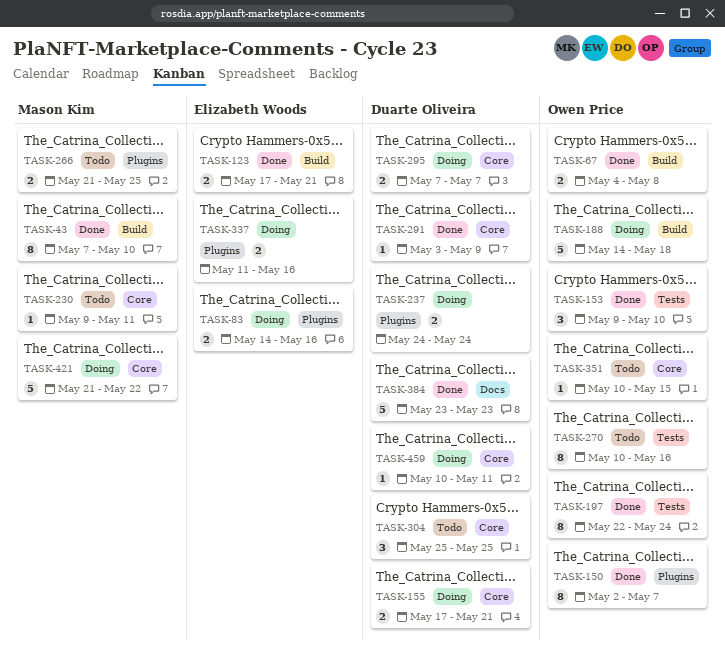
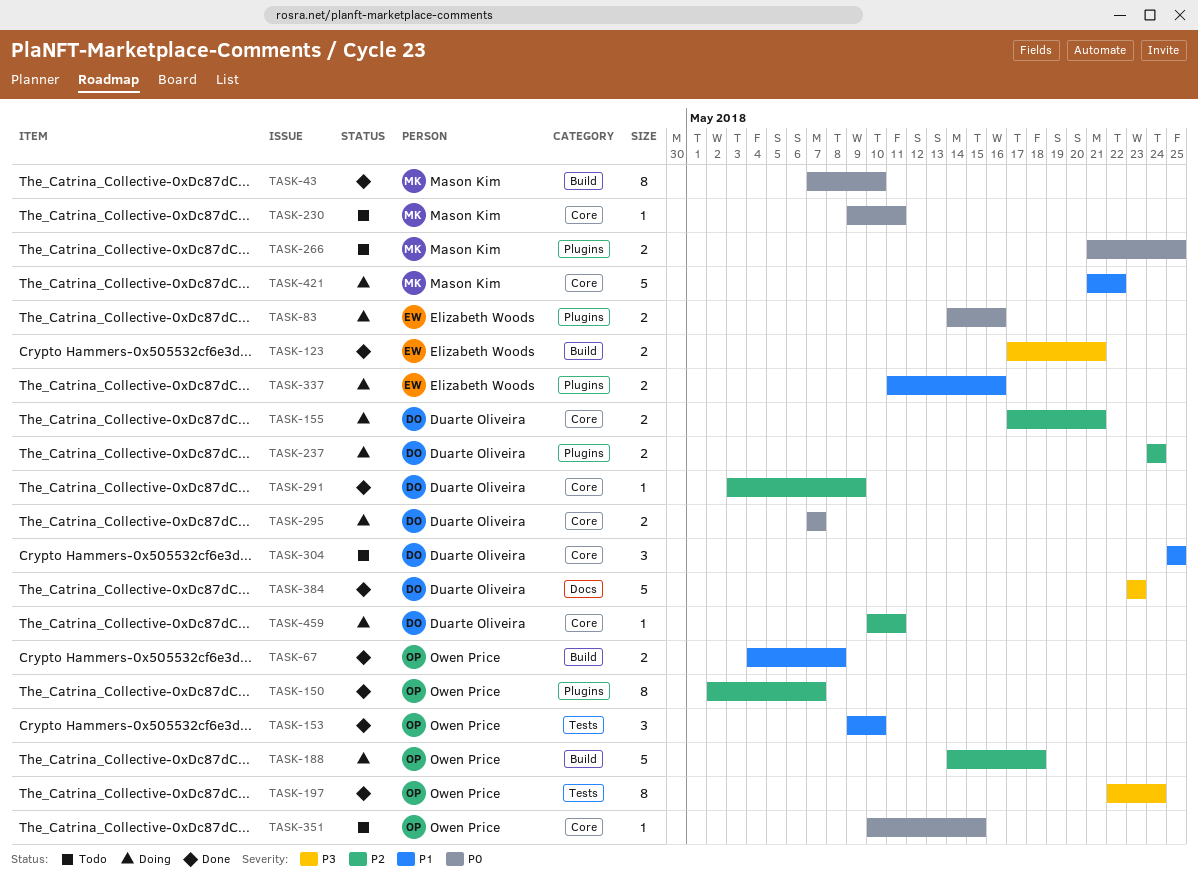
TASK-270: present -> none

